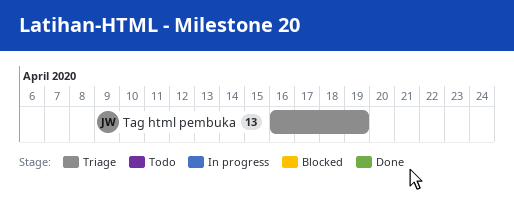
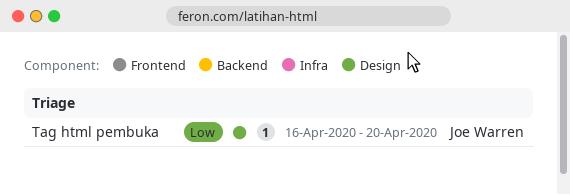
Tag html pembuka, estimate: 13 -> 1
Tag html pembuka, due: Apr 19 -> Apr 20

